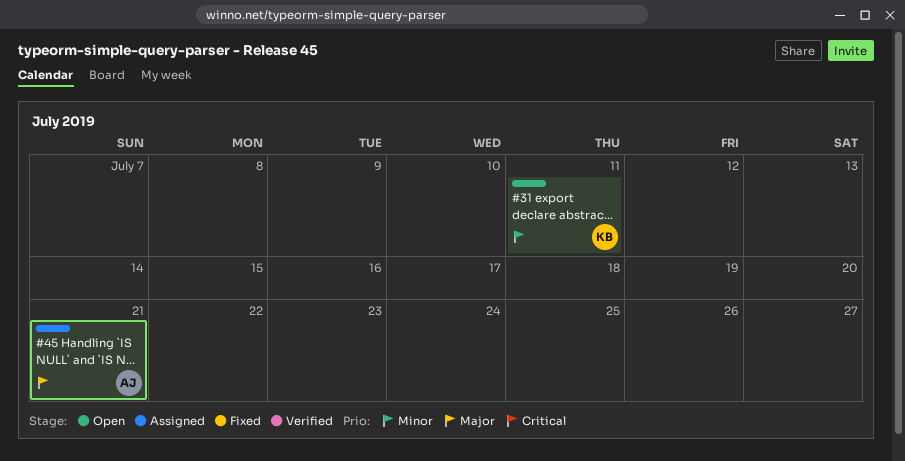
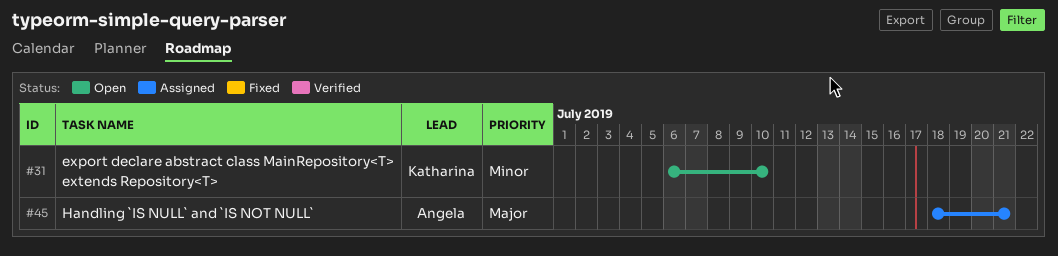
#31, due: Jul 11 -> Jul 10

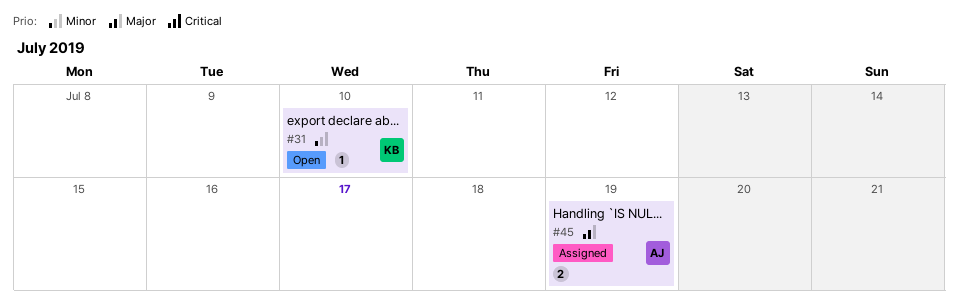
#45, due: Jul 21 -> Jul 19

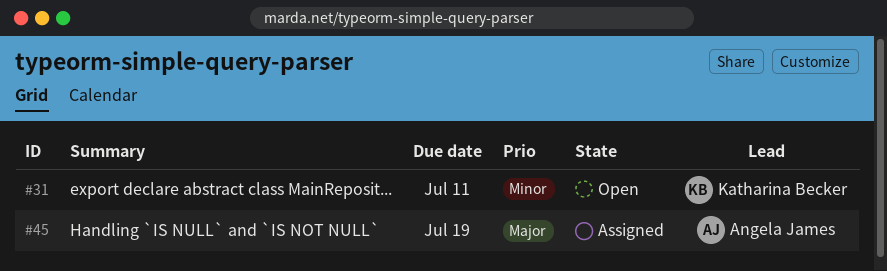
#31, due: Jul 10 -> Jul 11

